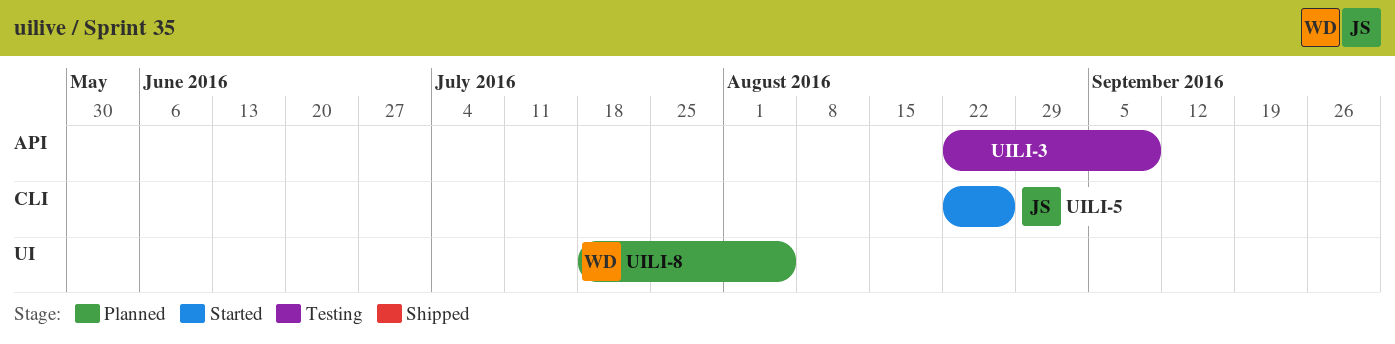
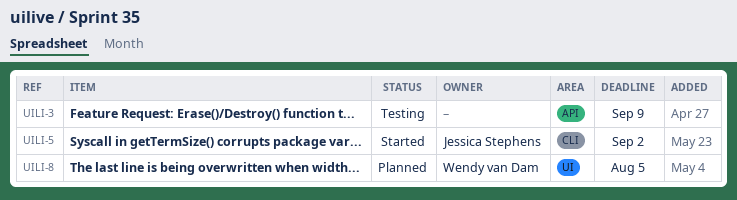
UILI-5, due: Aug 26 -> Sep 2

